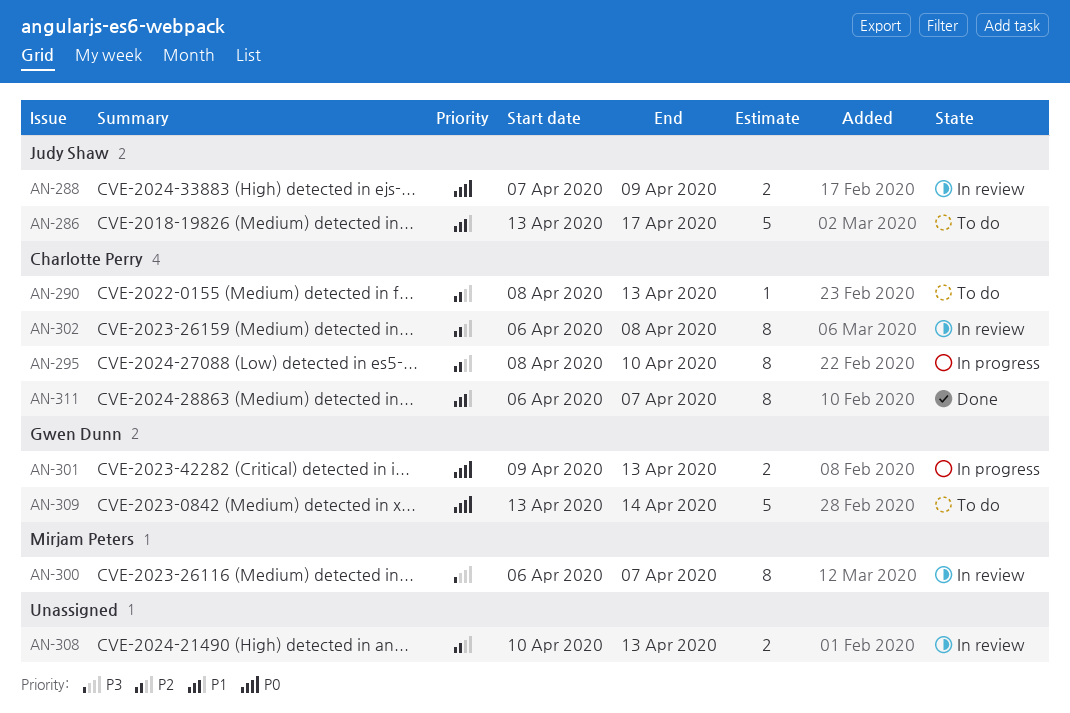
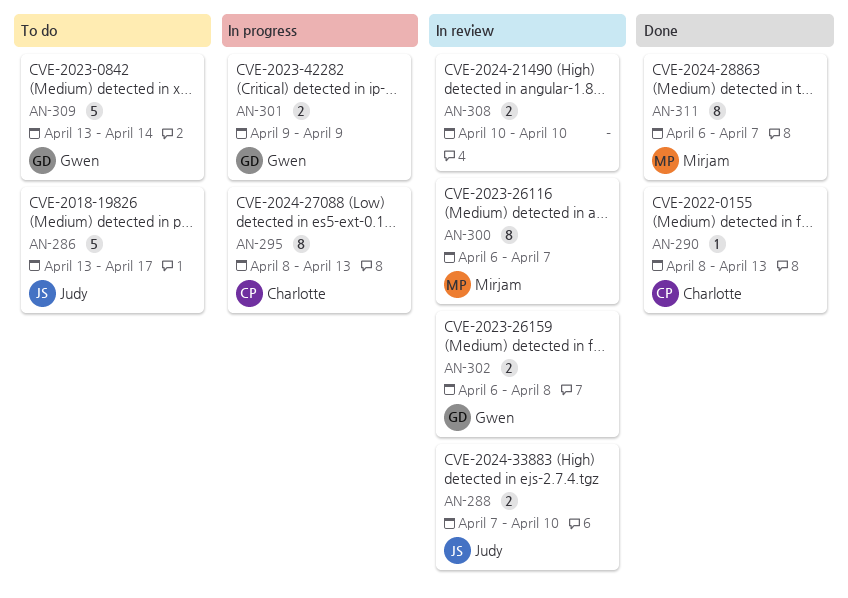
AN-288, due: Apr 9 -> Apr 10
AN-290, status: To do -> Done
AN-295, due: Apr 10 -> Apr 13
AN-301, due: Apr 13 -> Apr 9
AN-302, owner: Charlotte Perry -> Gwen Dunn
AN-302, estimate: 8 -> 2
AN-308, due: Apr 13 -> Apr 10
AN-311, owner: Charlotte Perry -> Mirjam Peters

